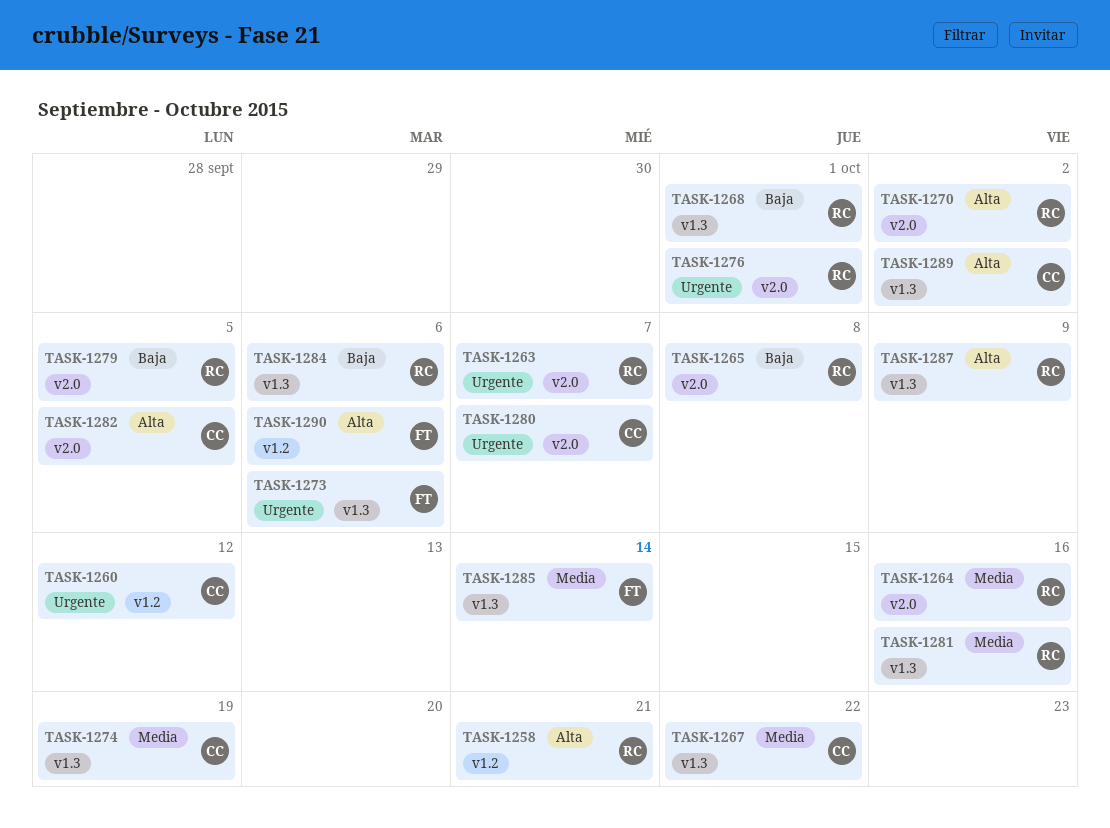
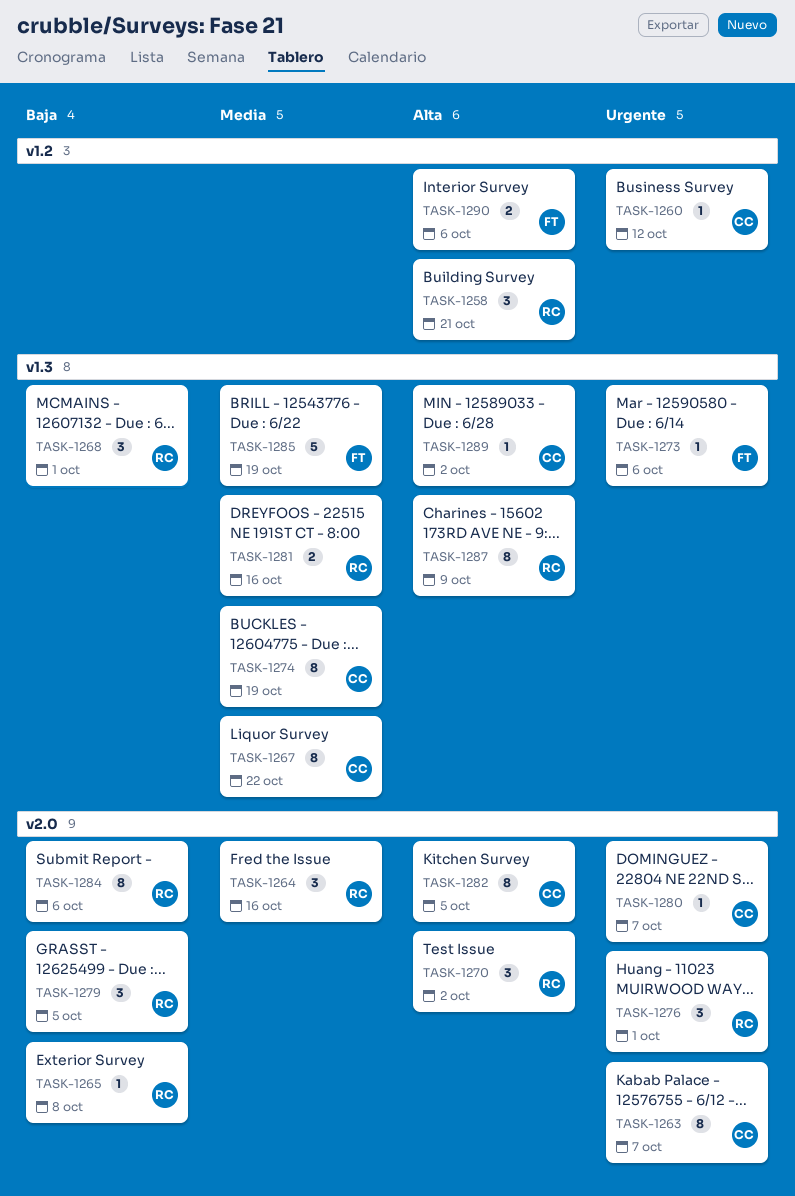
TASK-1263, owner: RC -> CC
TASK-1284, label: v1.3 -> v2.0
TASK-1285, due: Oct 14 -> Oct 19

